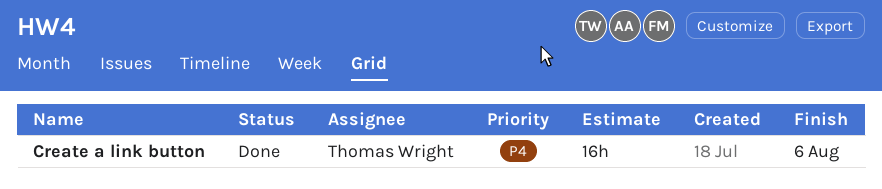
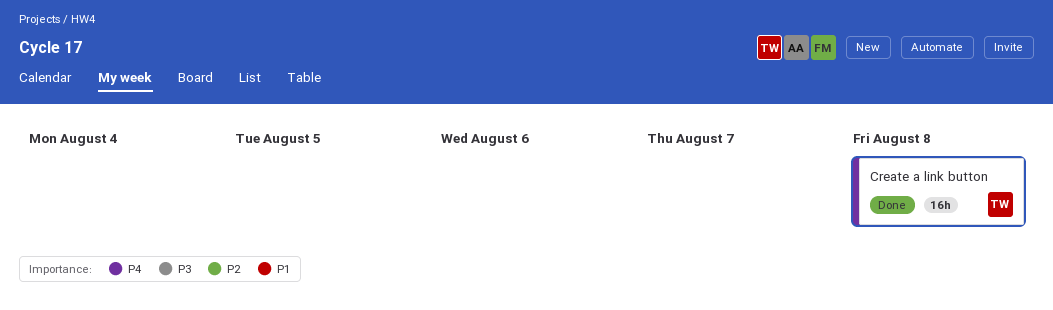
Create a link button, due: Aug 6 -> Aug 8

